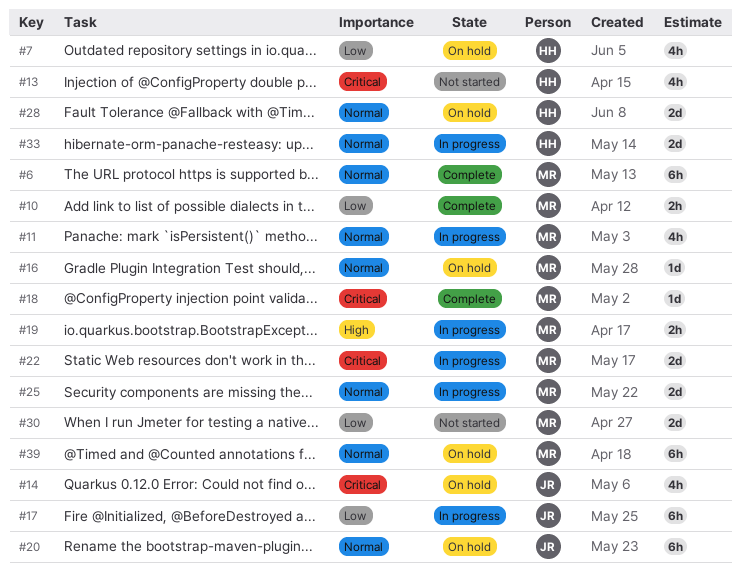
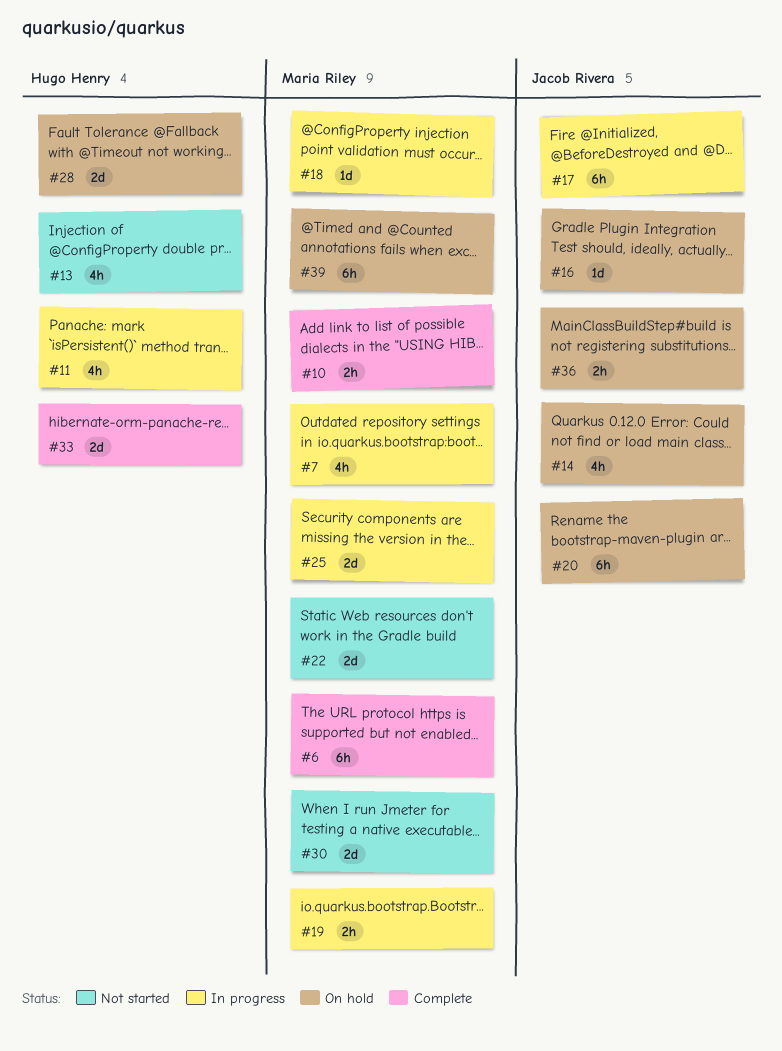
#7, status: On hold -> In progress
#7, owner: Hugo Henry -> Maria Riley
#11, owner: Maria Riley -> Hugo Henry
#16, owner: Maria Riley -> Jacob Rivera
#18, status: Complete -> In progress
#22, status: In progress -> Not started
#33, status: In progress -> Complete
#36: none -> present

